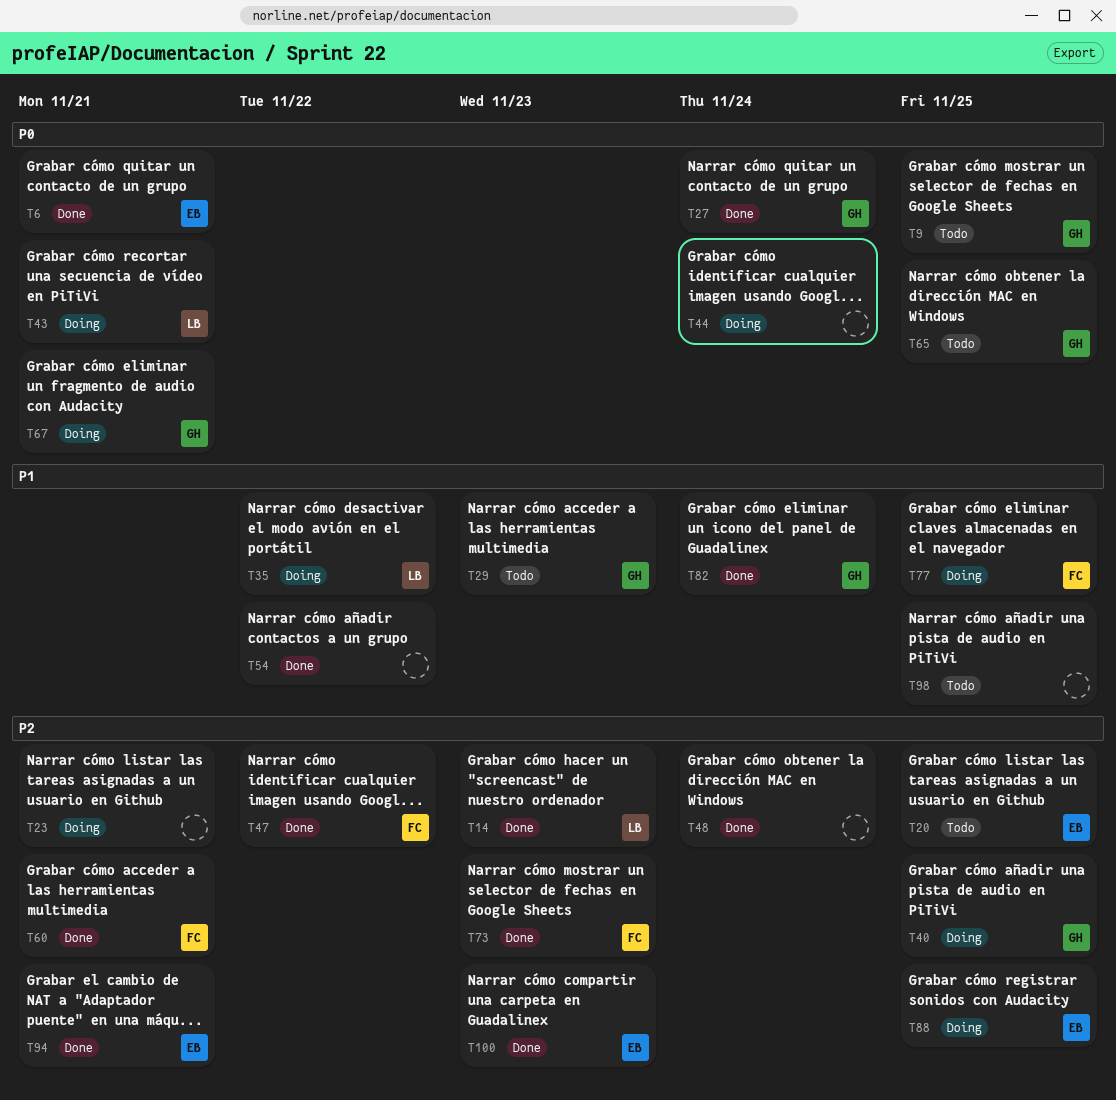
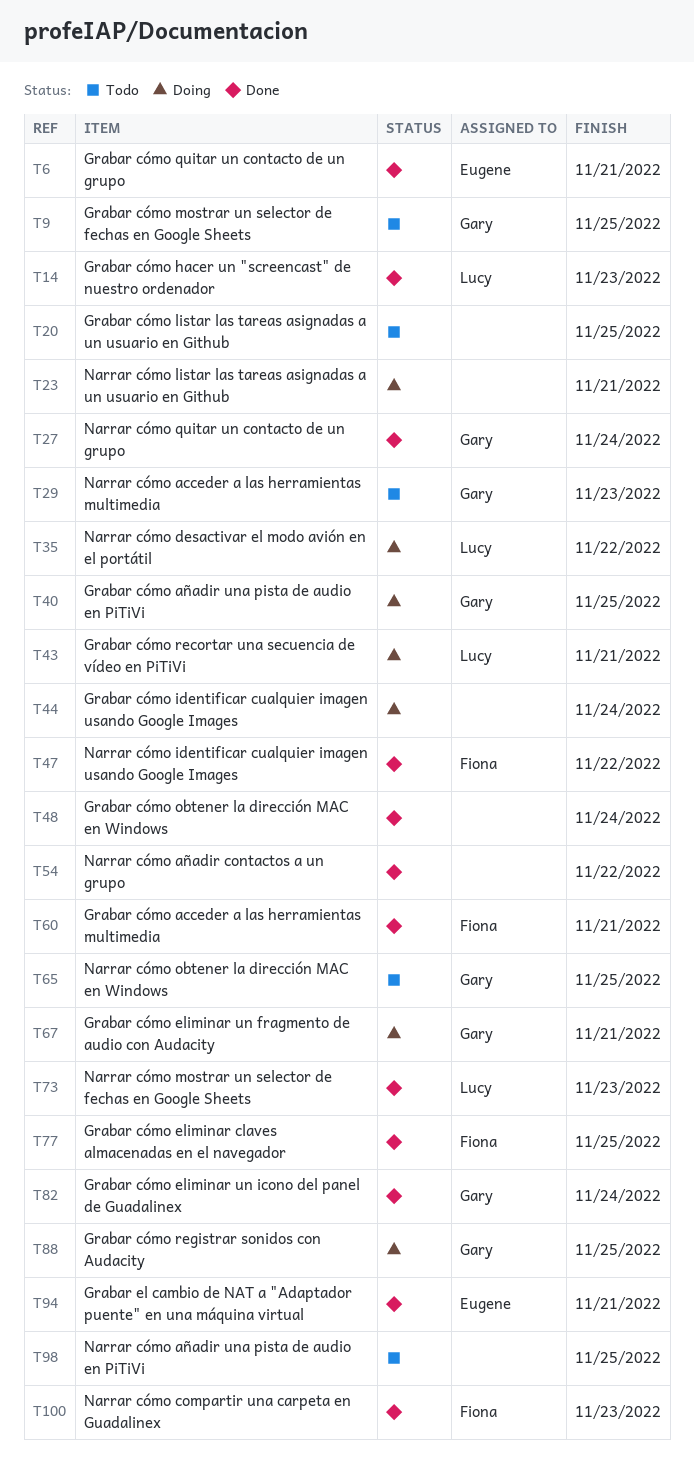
T20, owner: Eugene -> none
T73, owner: Fiona -> Lucy
T77, status: Doing -> Done
T88, owner: Eugene -> Gary
T100, owner: Eugene -> Fiona

